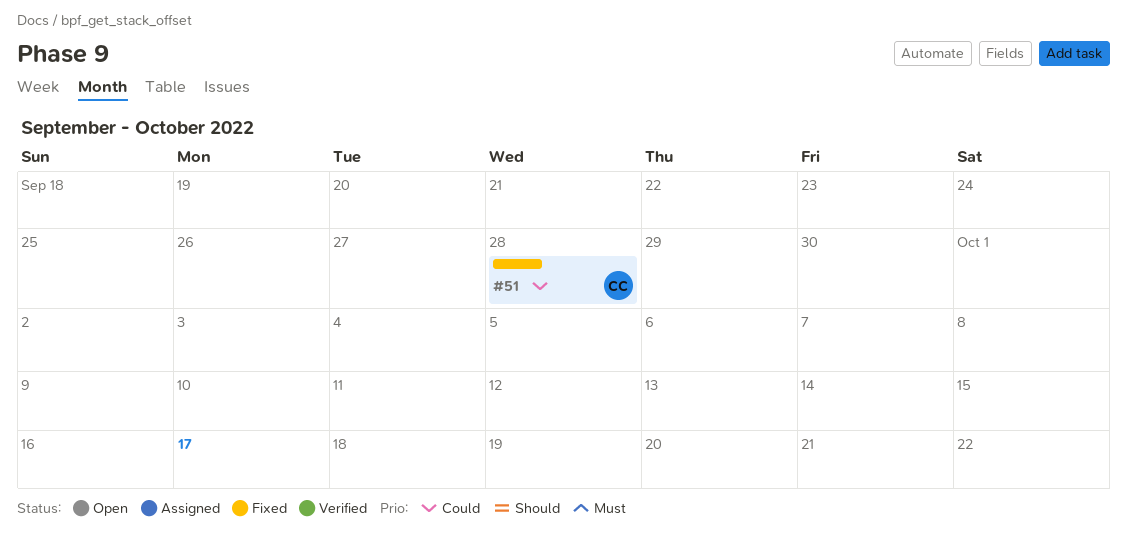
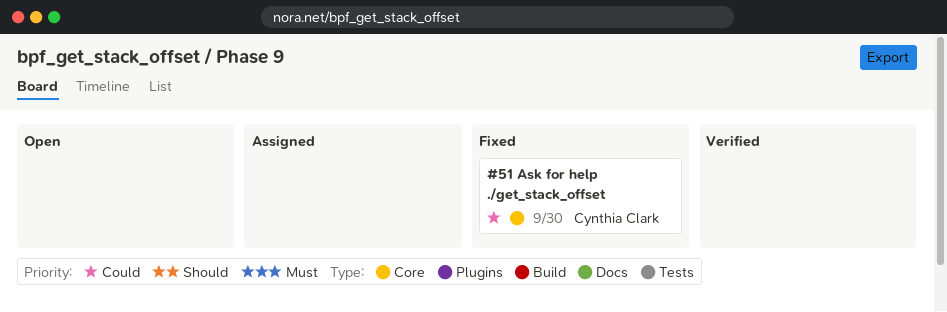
#51, due: Sep 28 -> Sep 30

